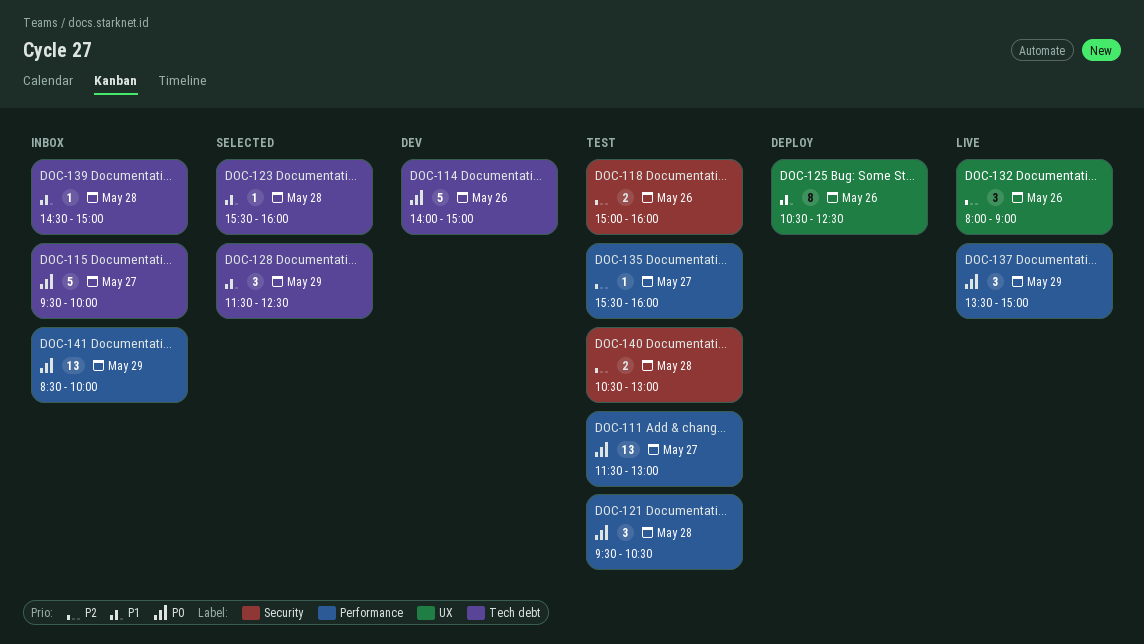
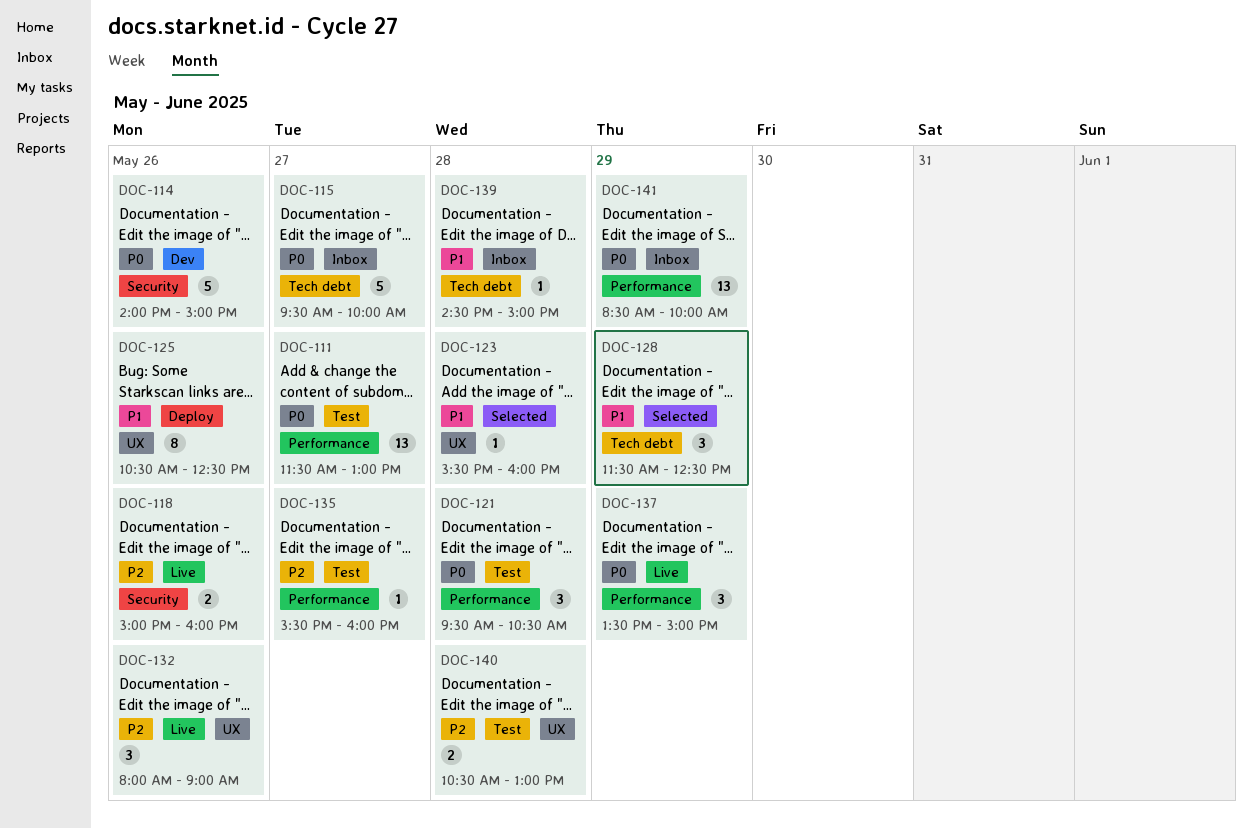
DOC-114, label: Tech debt -> Security
DOC-118, status: Test -> Live
DOC-123, label: Tech debt -> UX
DOC-140, label: Security -> UX

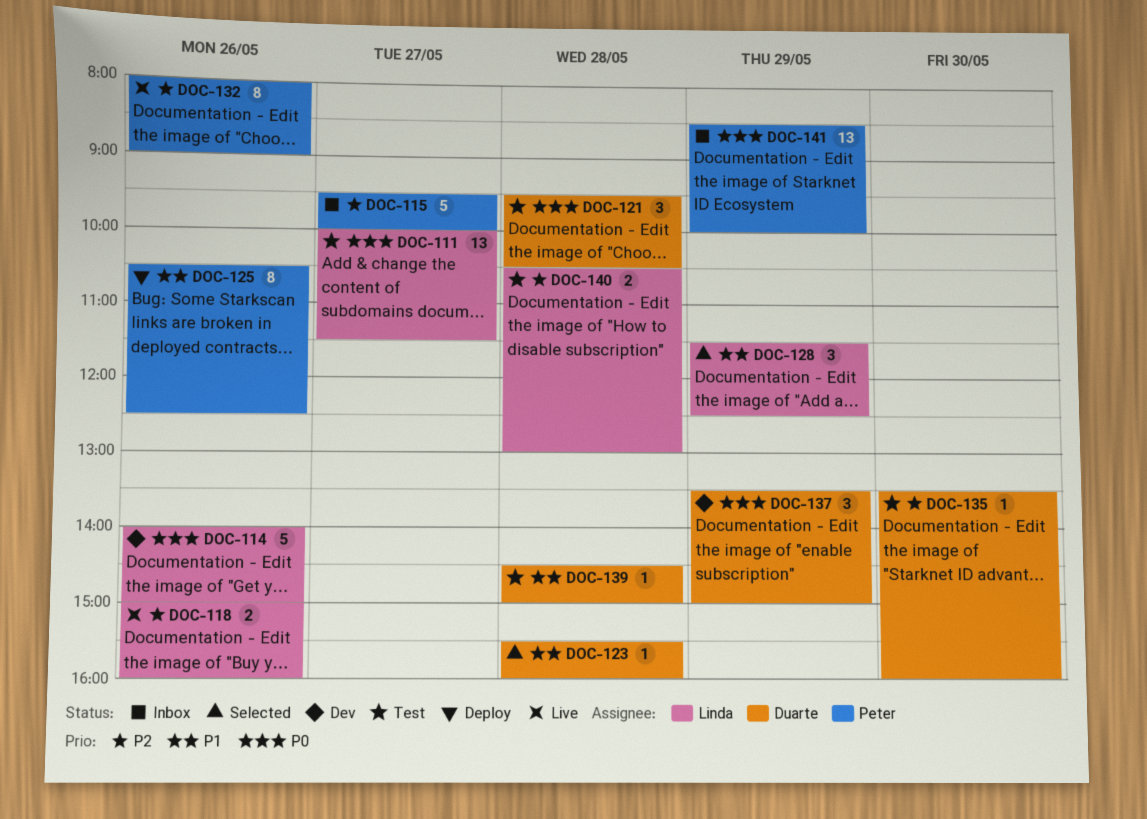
DOC-111, begins: 11:30 -> 10:00
DOC-111, ends: 13:00 -> 11:30
DOC-115, priority: P0 -> P2
DOC-132, estimate: 3 -> 8
DOC-135, day: May 27 -> May 30
DOC-135, begins: 15:30 -> 13:30
DOC-137, status: Live -> Dev
DOC-139, status: Inbox -> Test

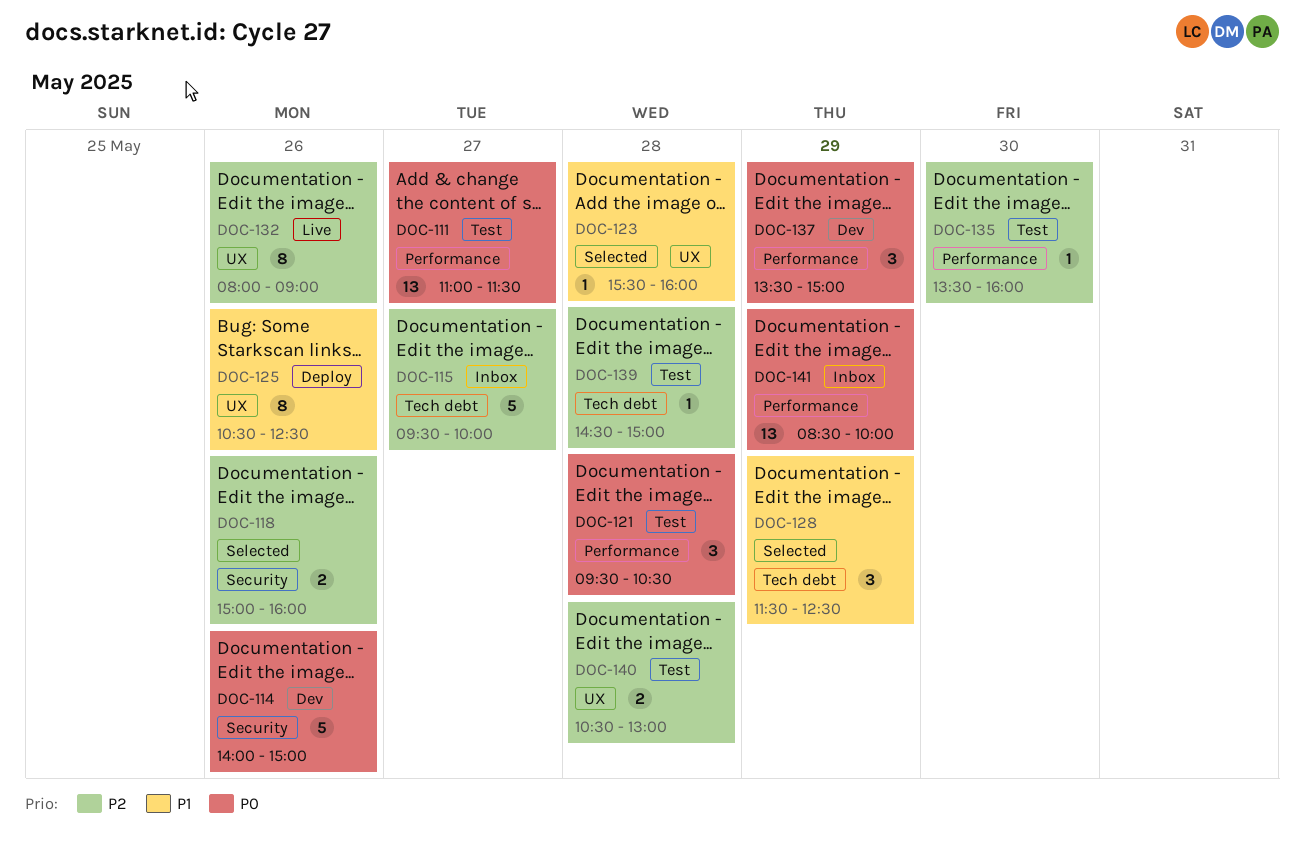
DOC-111, begins: 10:00 -> 11:00
DOC-118, status: Live -> Selected
DOC-139, priority: P1 -> P2

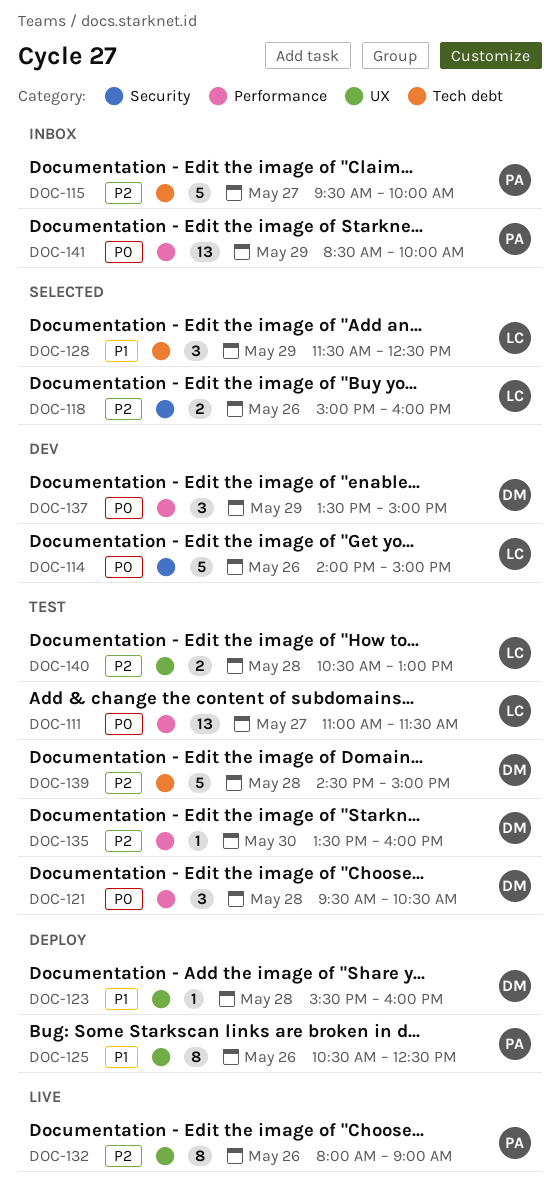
DOC-123, status: Selected -> Deploy
DOC-139, estimate: 1 -> 5

